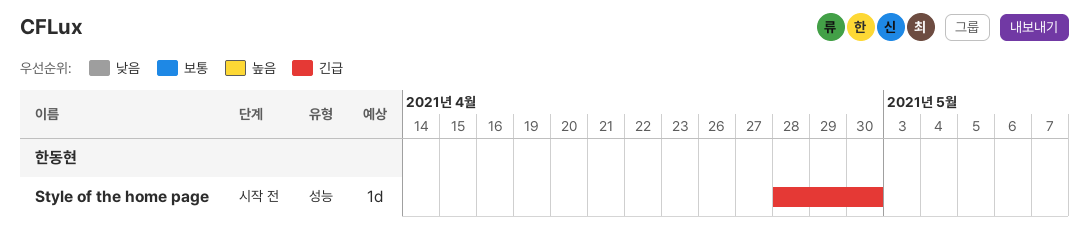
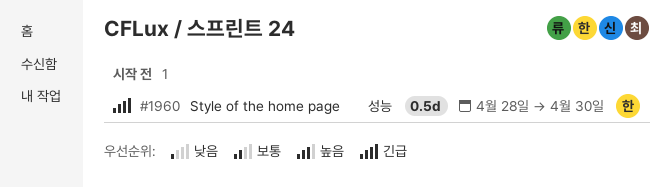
Style of the home page, estimate: 1d -> 0.5d

